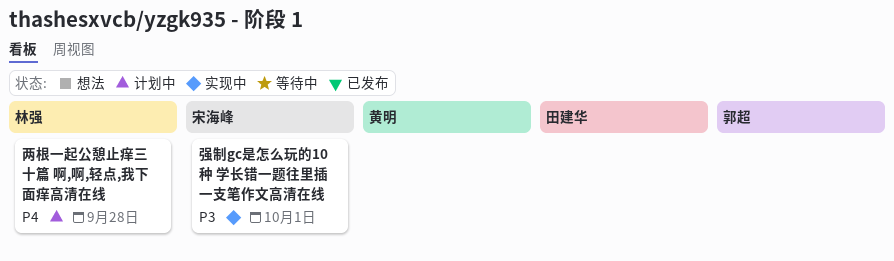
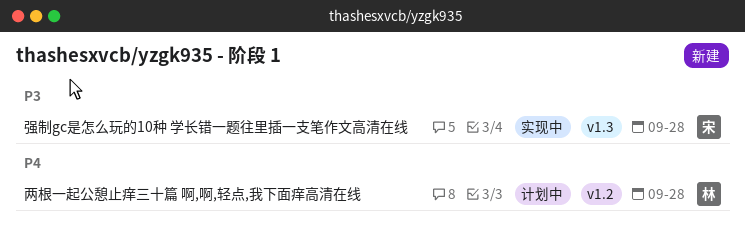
强制gc是怎么玩的10种 学长错一题往里插一支笔作文高清在线, due: Oct 1 -> Sep 28

